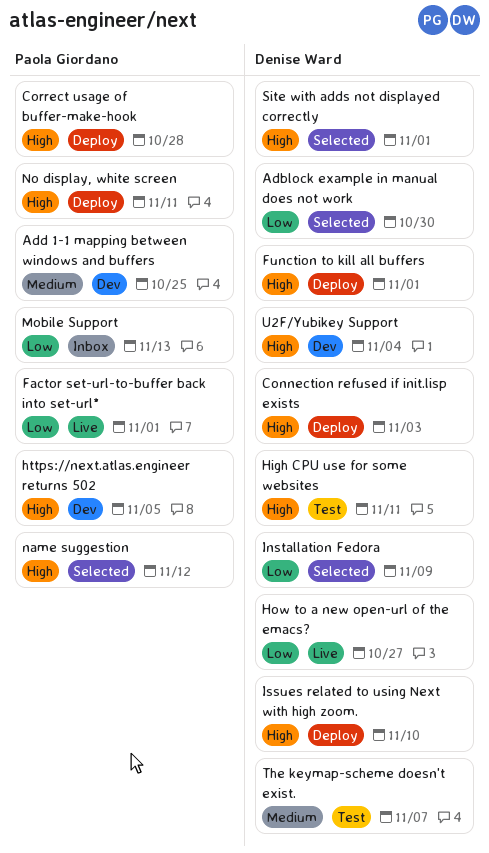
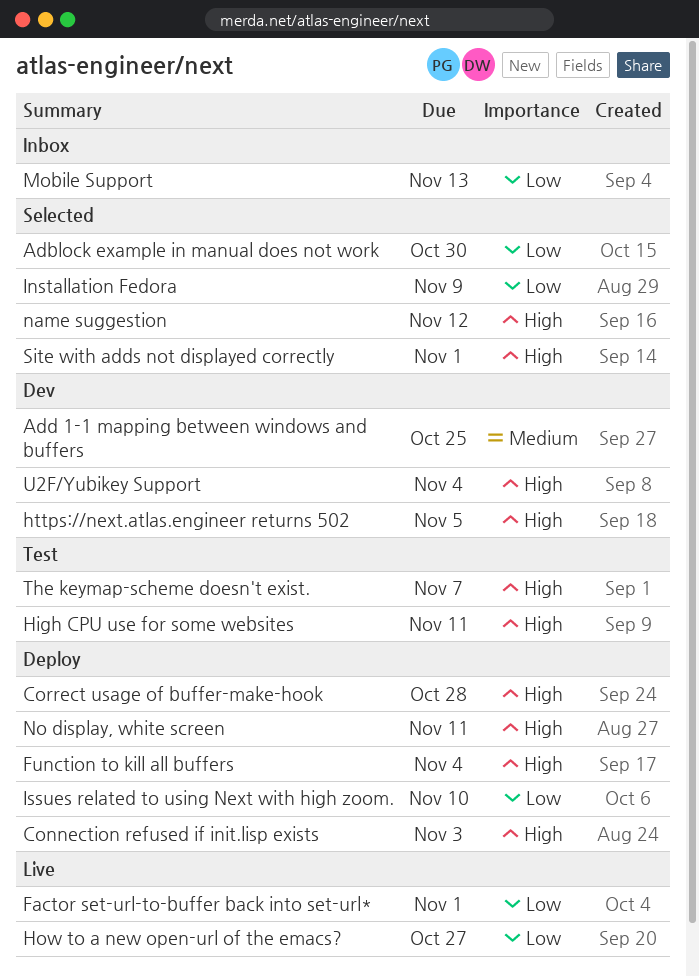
Function to kill all buffers, due: Nov 1 -> Nov 4
Issues related to using Next with high zoom., priority: High -> Low
The keymap-scheme doesn't exist., priority: Medium -> High

